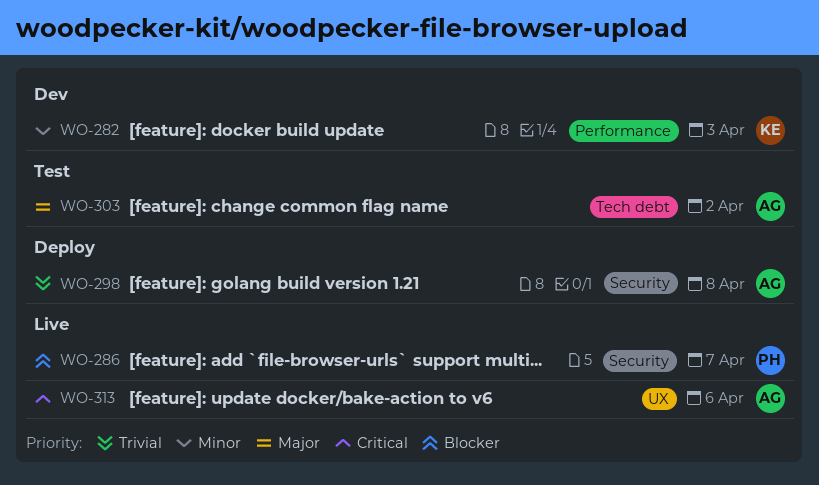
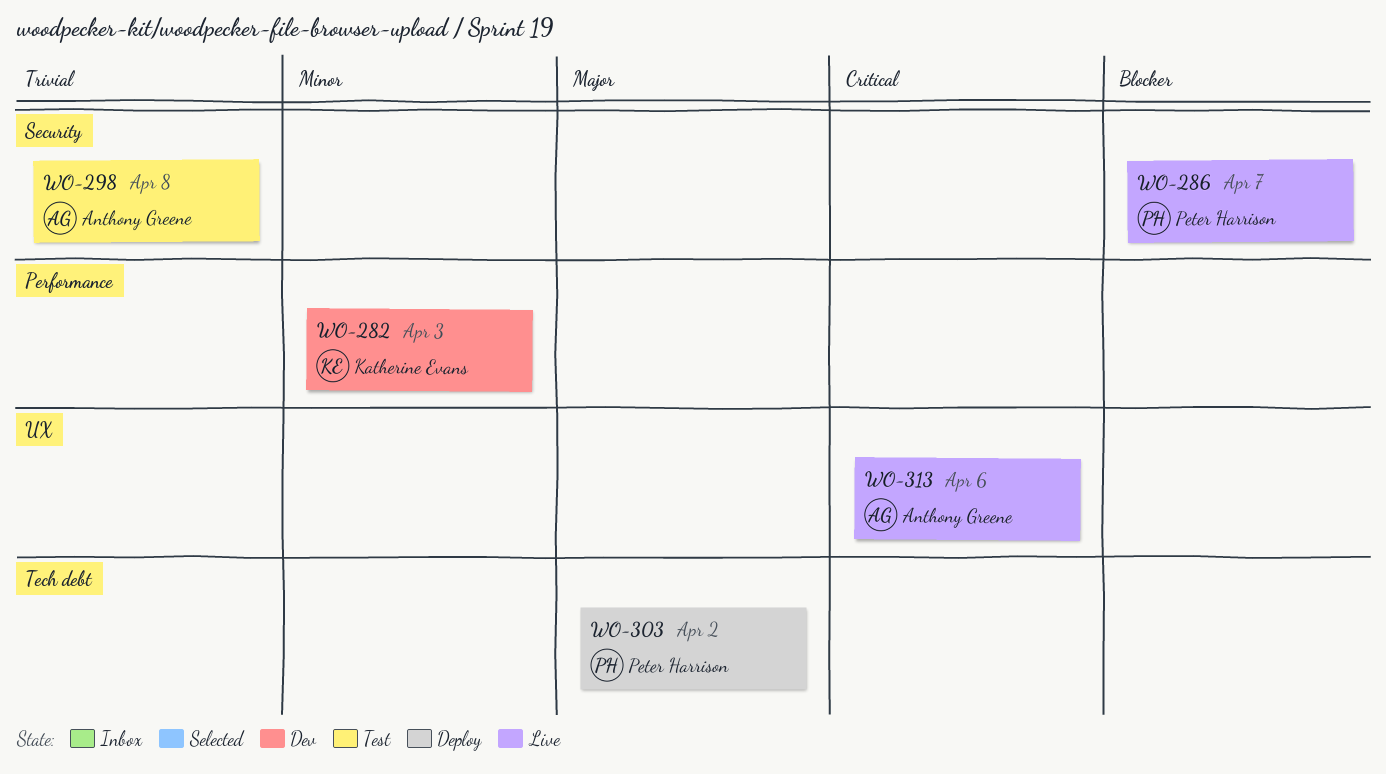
WO-298, status: Deploy -> Test
WO-303, status: Test -> Deploy
WO-303, owner: Anthony Greene -> Peter Harrison

